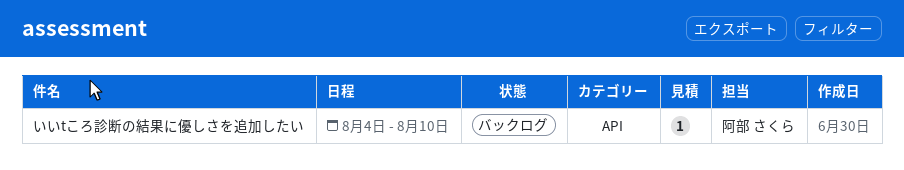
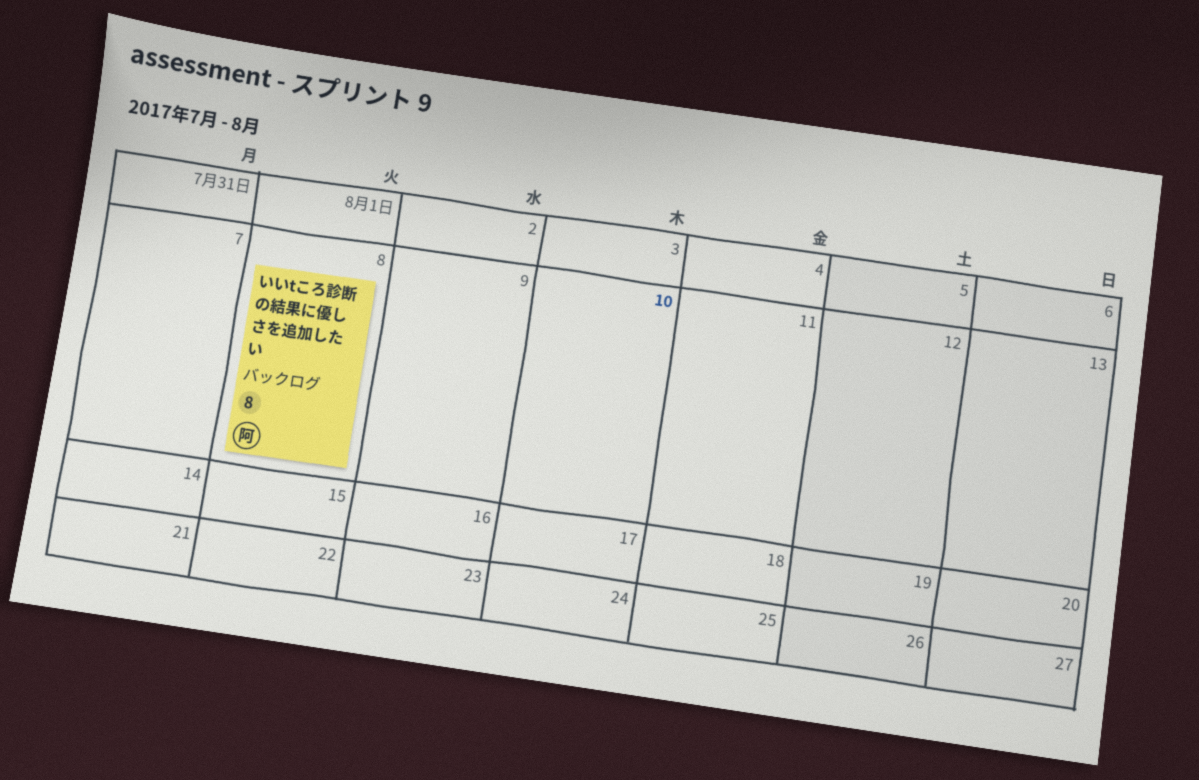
いいtころ診断の結果に優しさを追加したい, estimate: 1 -> 8
いいtころ診断の結果に優しさを追加したい, due: Aug 10 -> Aug 8

